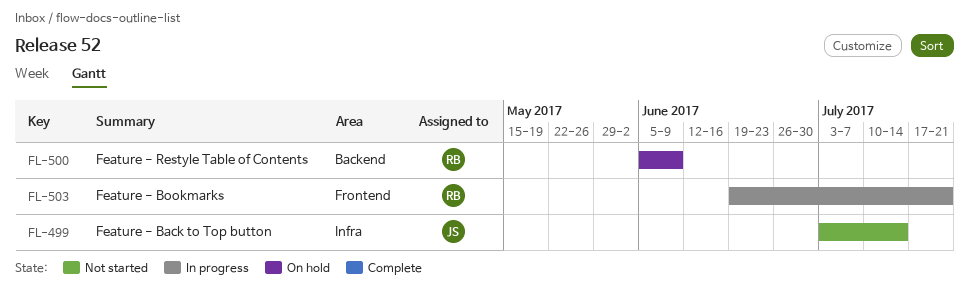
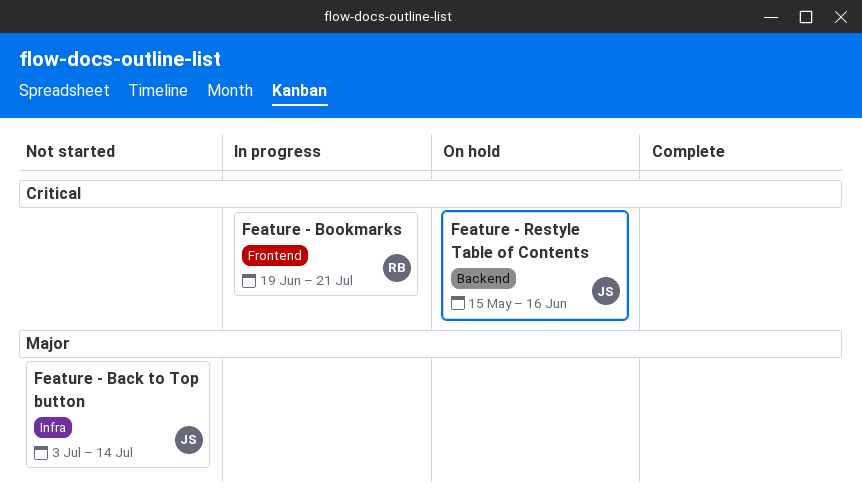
Feature - Restyle Table of Contents, owner: RB -> JS
Feature - Restyle Table of Contents, start: Jun 5 -> May 15
Feature - Restyle Table of Contents, due: Jun 9 -> Jun 16

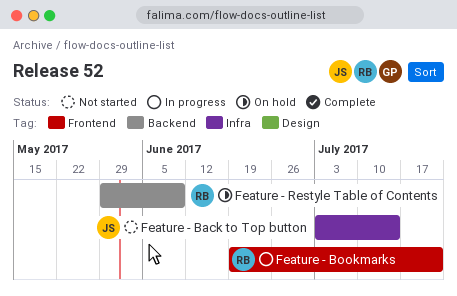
Feature - Restyle Table of Contents, owner: JS -> RB
Feature - Restyle Table of Contents, start: May 15 -> May 29
Feature - Restyle Table of Contents, due: Jun 16 -> Jun 9

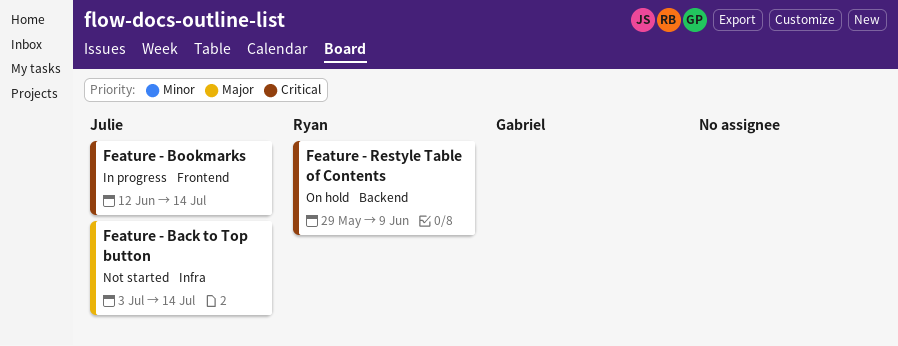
Feature - Bookmarks, owner: Ryan -> Julie
Feature - Bookmarks, start: Jun 19 -> Jun 12
Feature - Bookmarks, due: Jul 21 -> Jul 14

